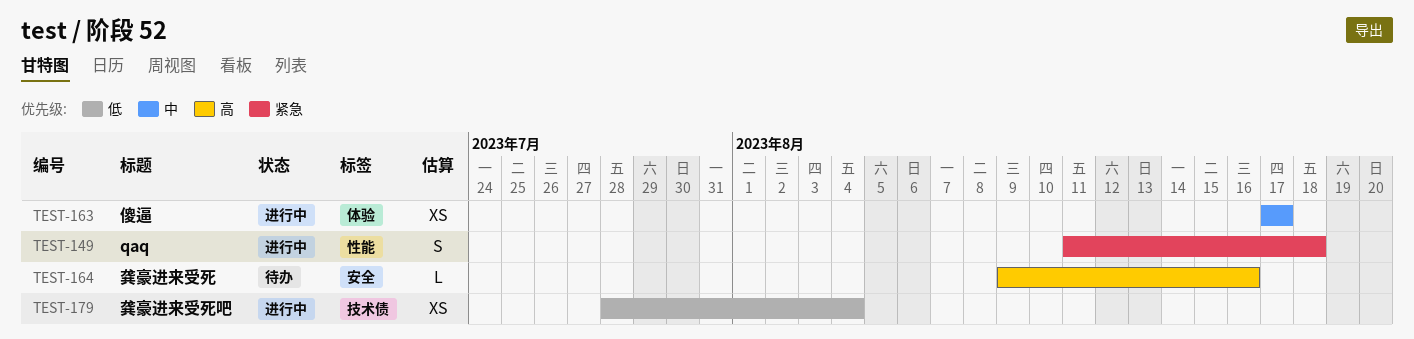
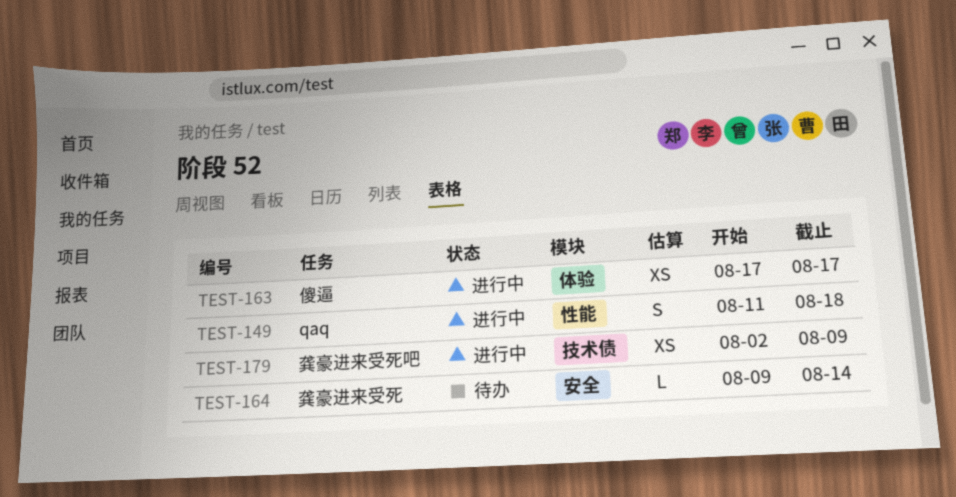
TEST-164, due: Aug 16 -> Aug 14
TEST-179, start: Jul 28 -> Aug 2
TEST-179, due: Aug 4 -> Aug 9

